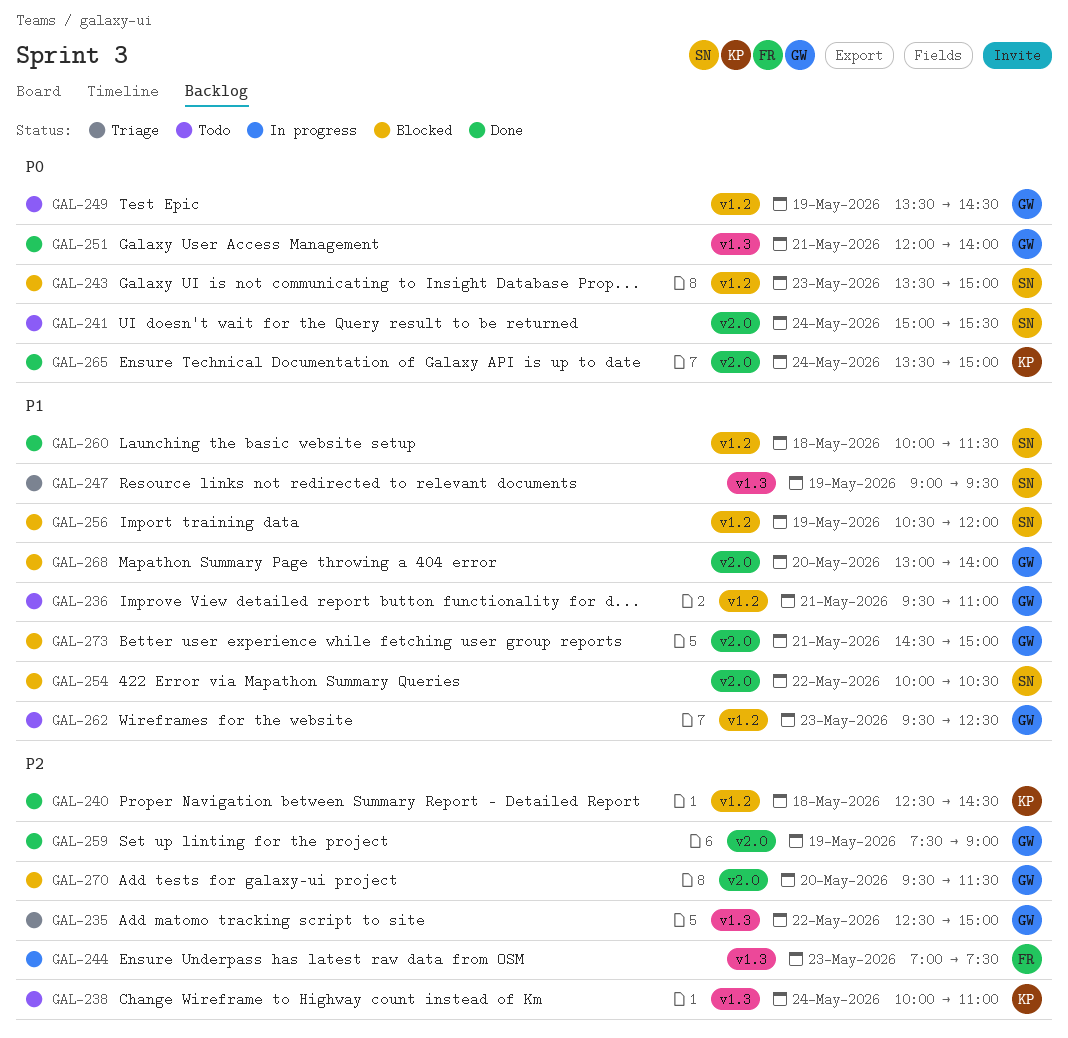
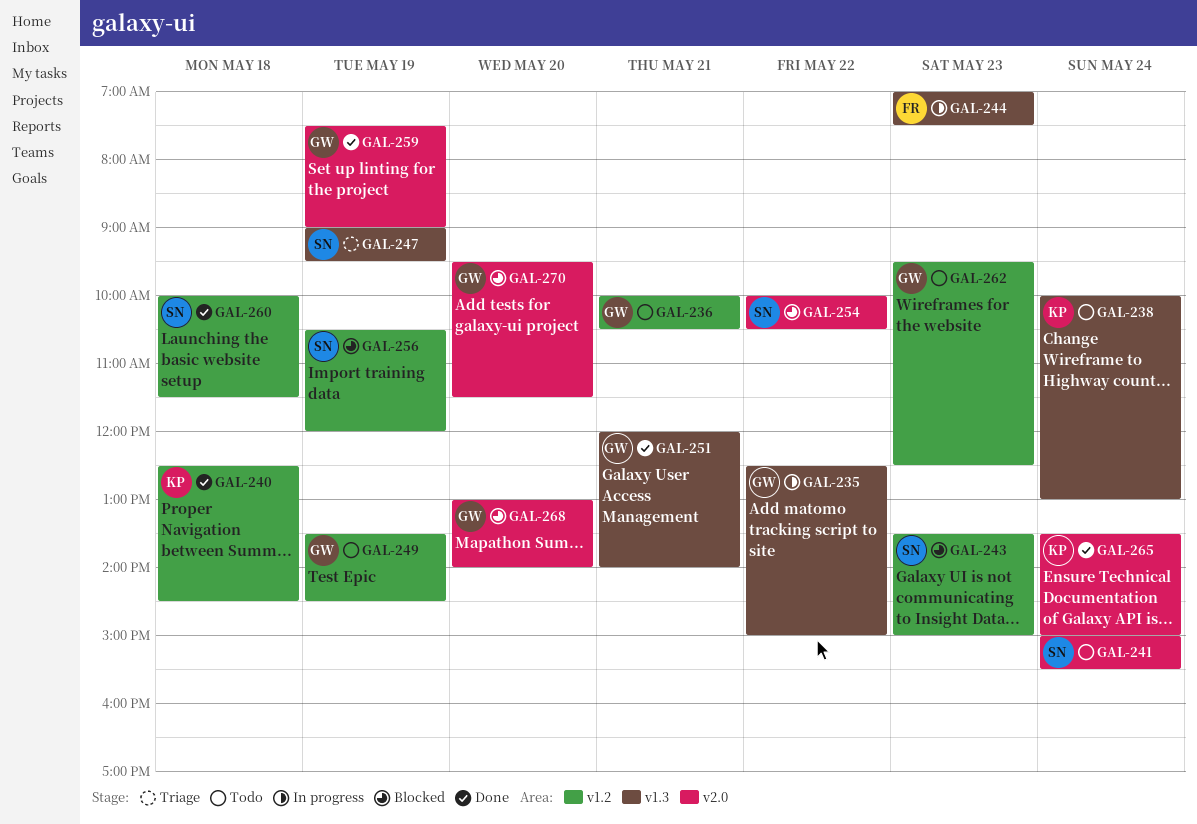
GAL-235, status: Triage -> In progress
GAL-236, begins: 09:30 -> 10:00
GAL-236, ends: 11:00 -> 10:30
GAL-238, ends: 11:00 -> 13:00
GAL-273: present -> none

